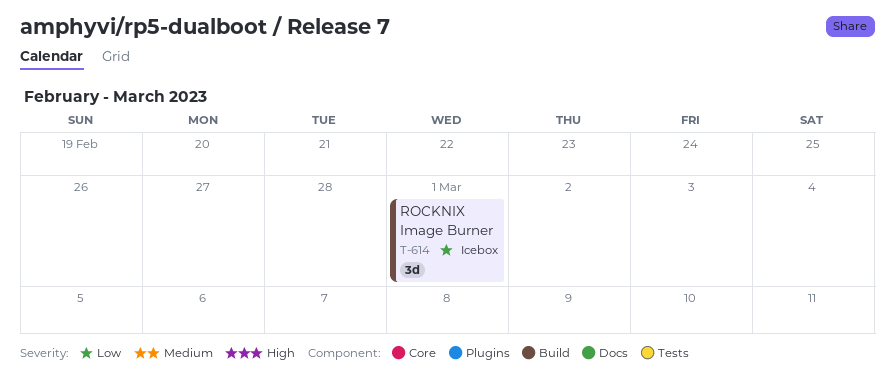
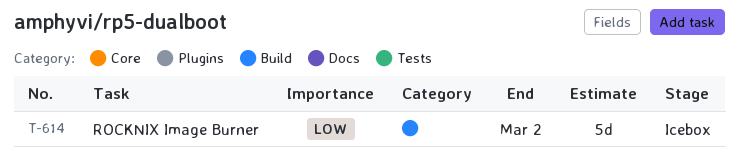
T-614, estimate: 3d -> 5d
T-614, due: Mar 1 -> Mar 2

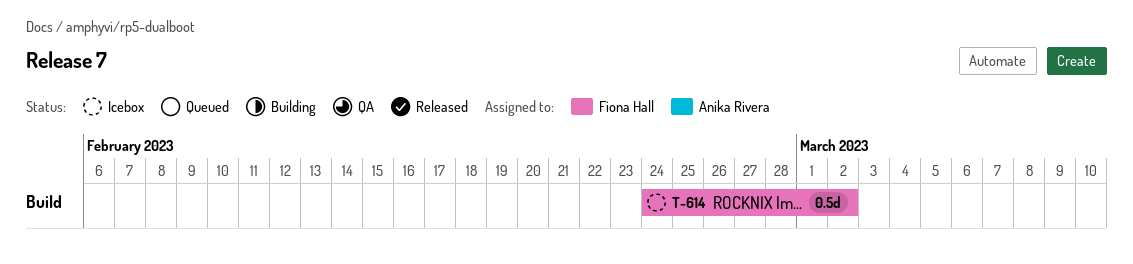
T-614, estimate: 5d -> 0.5d

